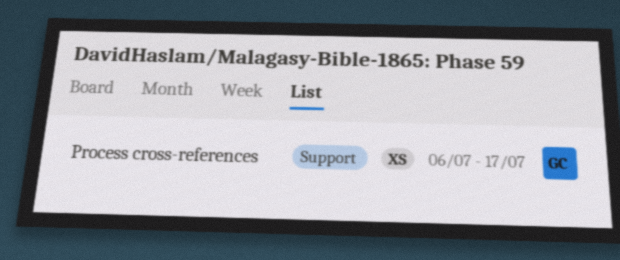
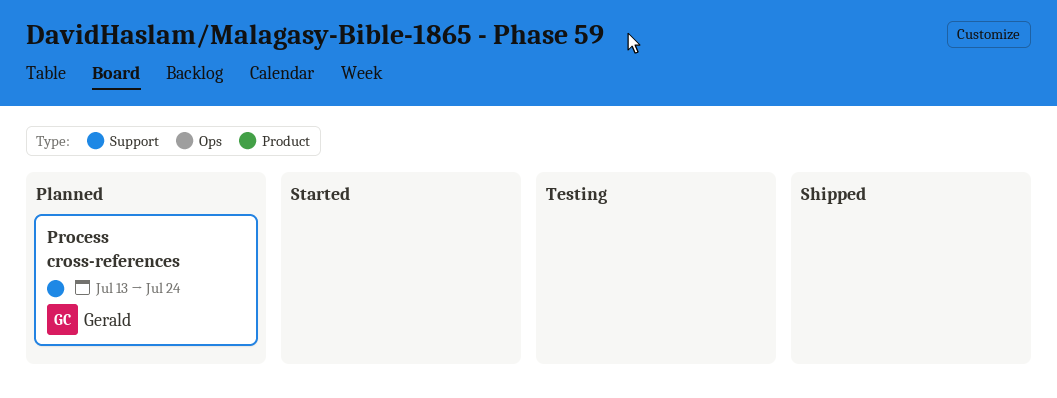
Process cross-references, start: Jul 6 -> Jul 13
Process cross-references, due: Jul 17 -> Jul 24

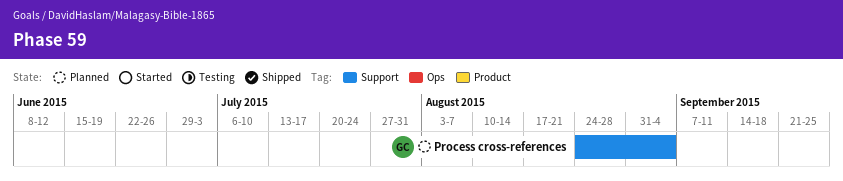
Process cross-references, start: Jul 13 -> Aug 24
Process cross-references, due: Jul 24 -> Sep 4

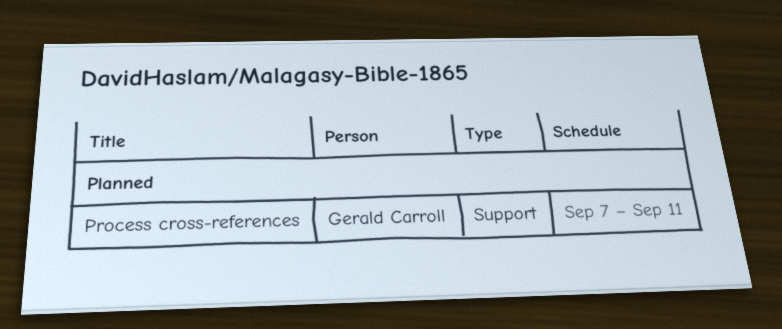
Process cross-references, start: Aug 24 -> Sep 7
Process cross-references, due: Sep 4 -> Sep 11

